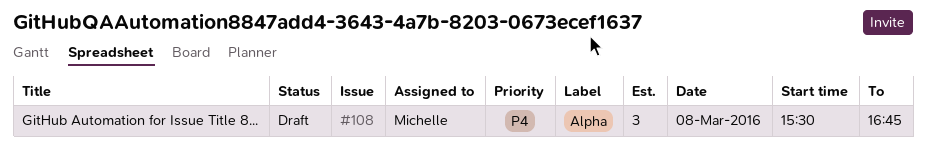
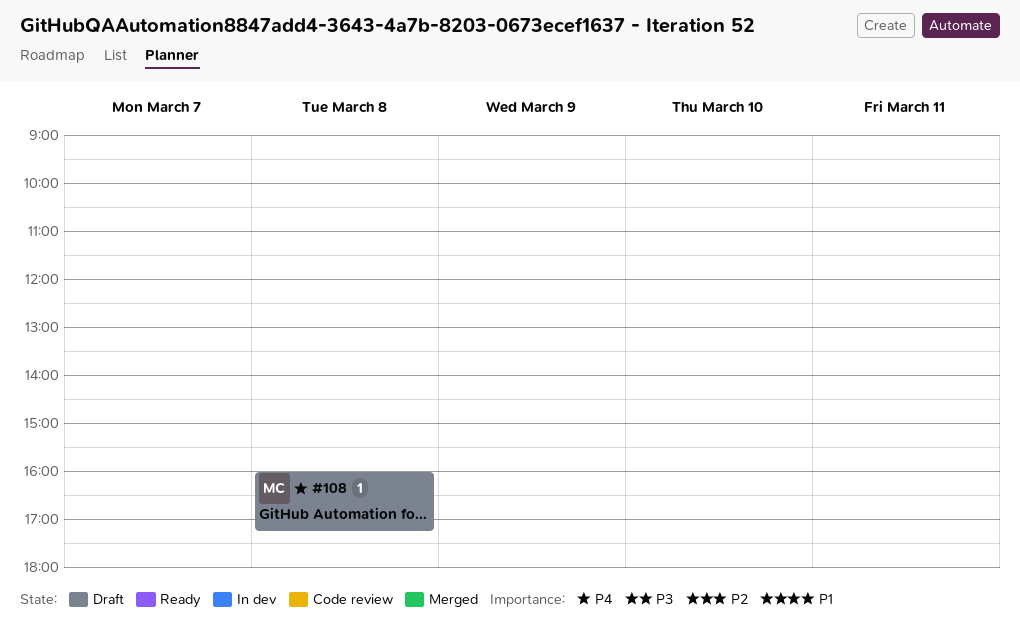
#108, estimate: 3 -> 1
#108, begins: 15:30 -> 16:00
#108, ends: 16:45 -> 17:15

